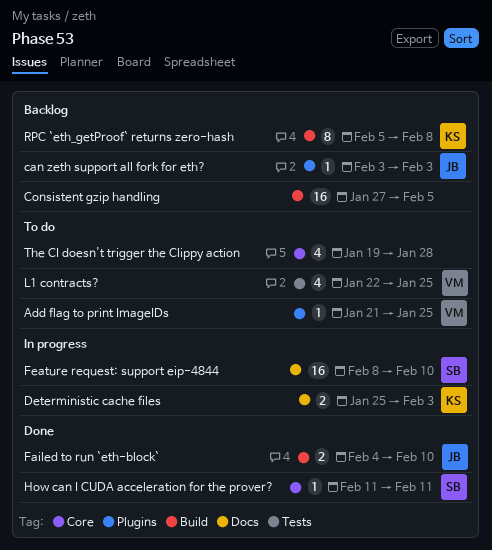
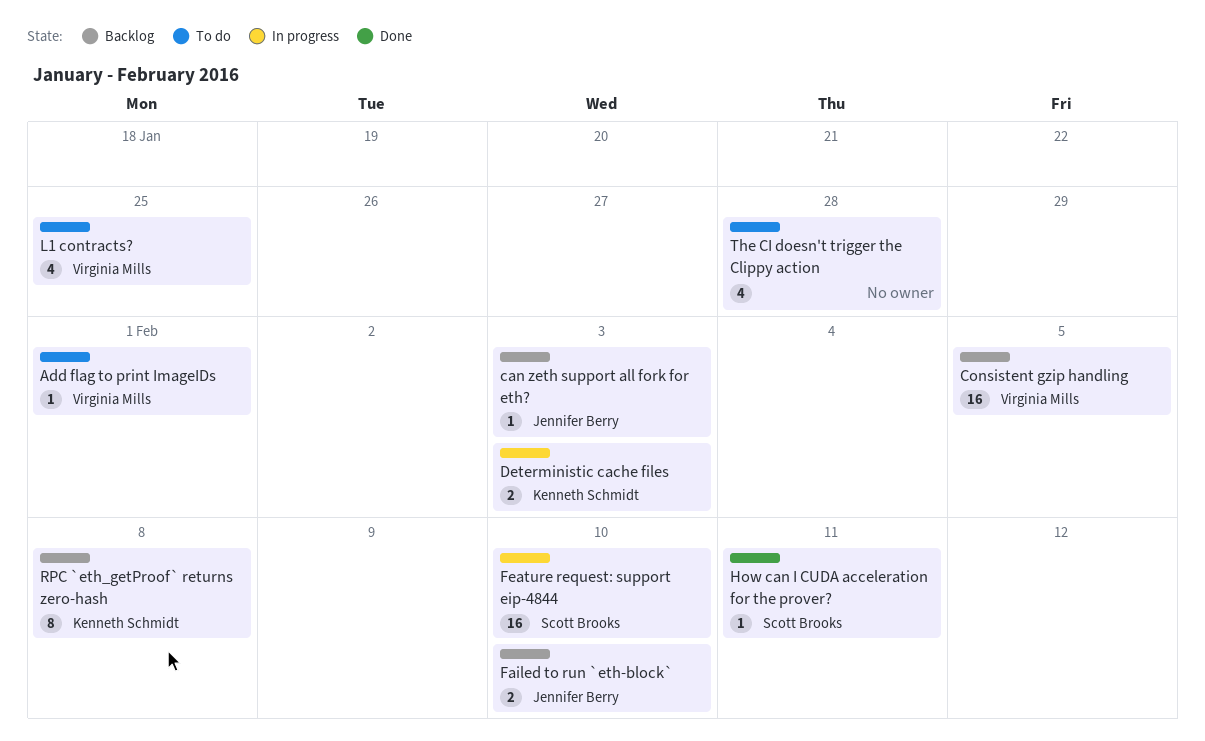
Add flag to print ImageIDs, due: Jan 25 -> Feb 1
Consistent gzip handling, owner: none -> Virginia Mills
Failed to run `eth-block`, status: Done -> Backlog

